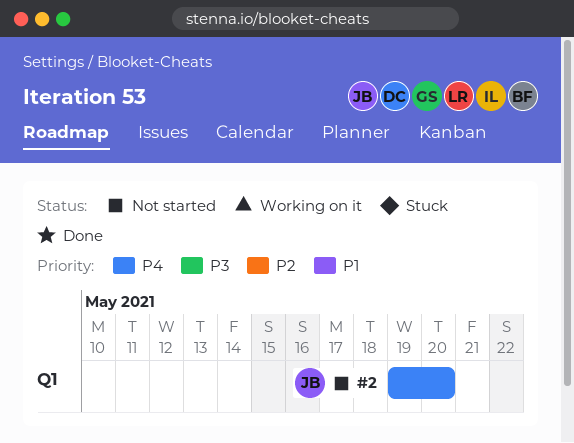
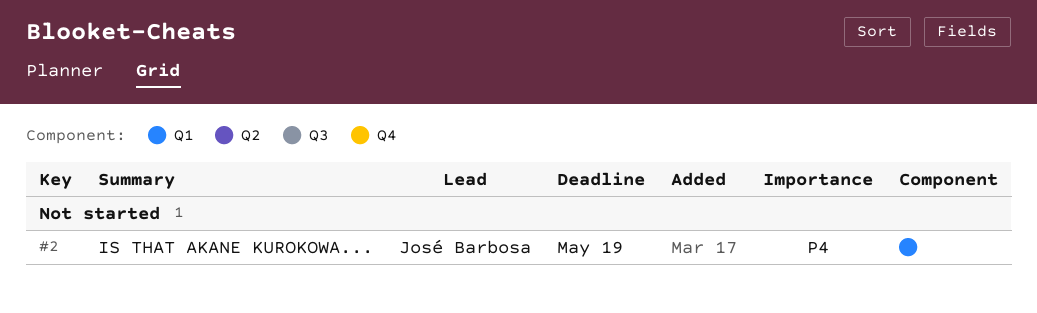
#2, due: May 20 -> May 19

